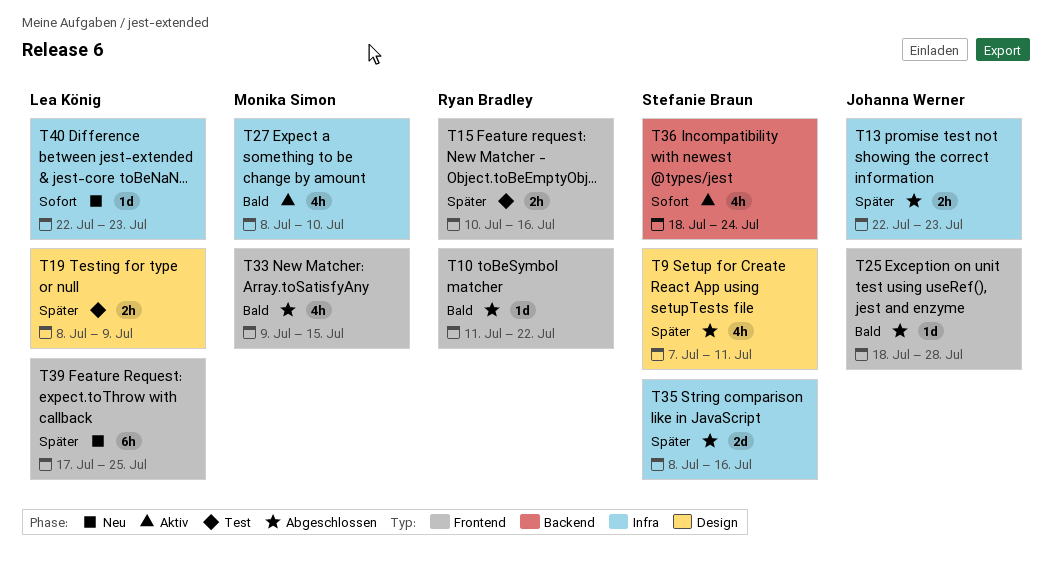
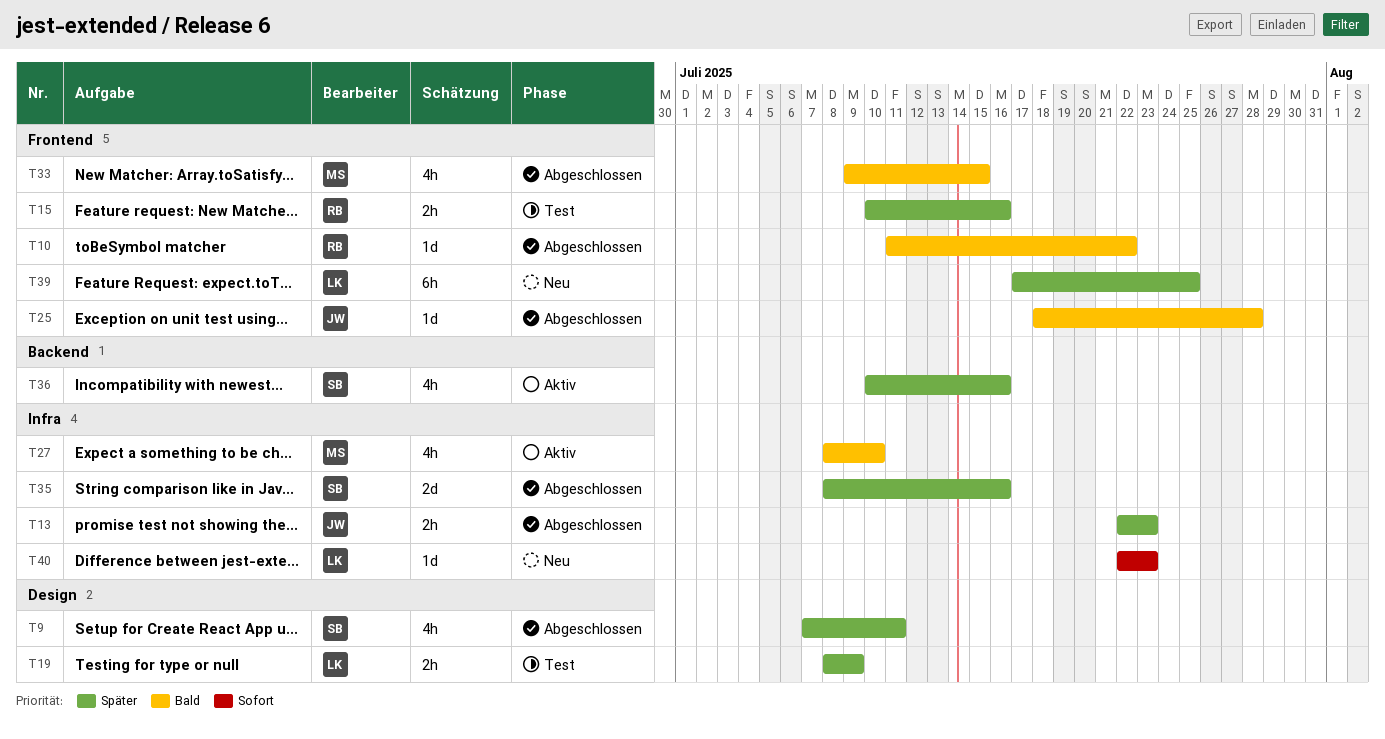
T36, priority: Sofort -> Später
T36, start: Jul 18 -> Jul 10
T36, due: Jul 24 -> Jul 16

